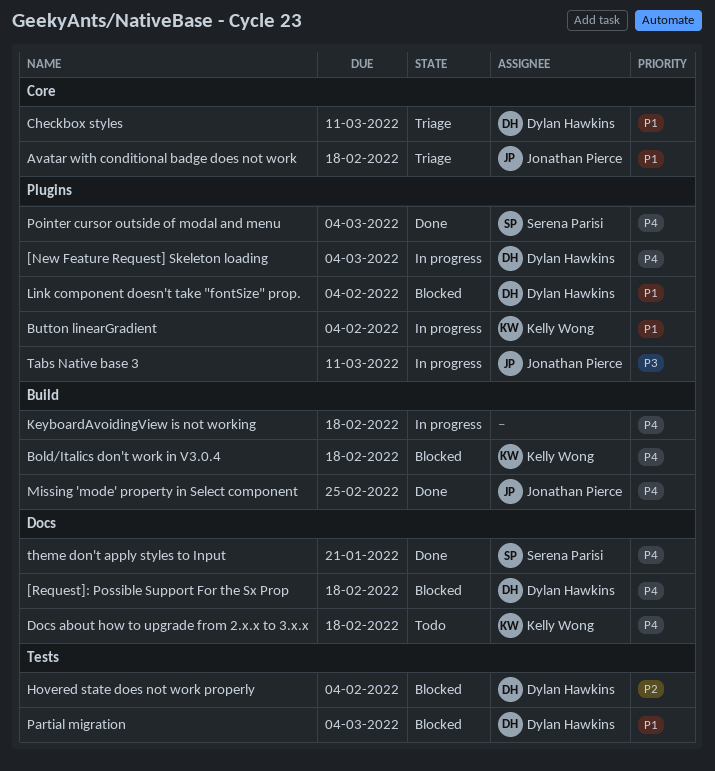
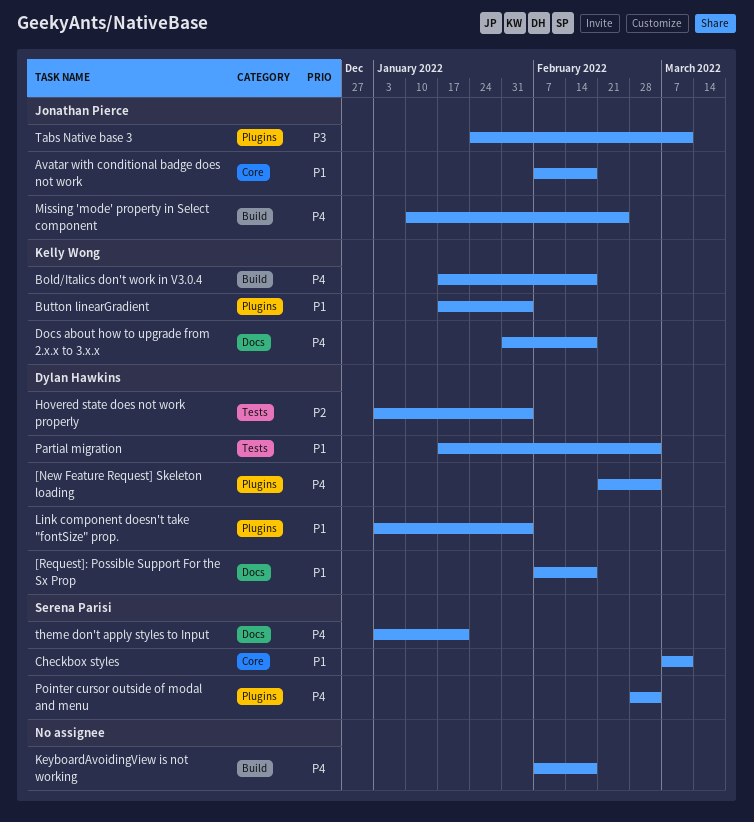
[Request]: Possible Support For the Sx Prop, priority: P4 -> P1
Checkbox styles, owner: Dylan Hawkins -> Serena Parisi

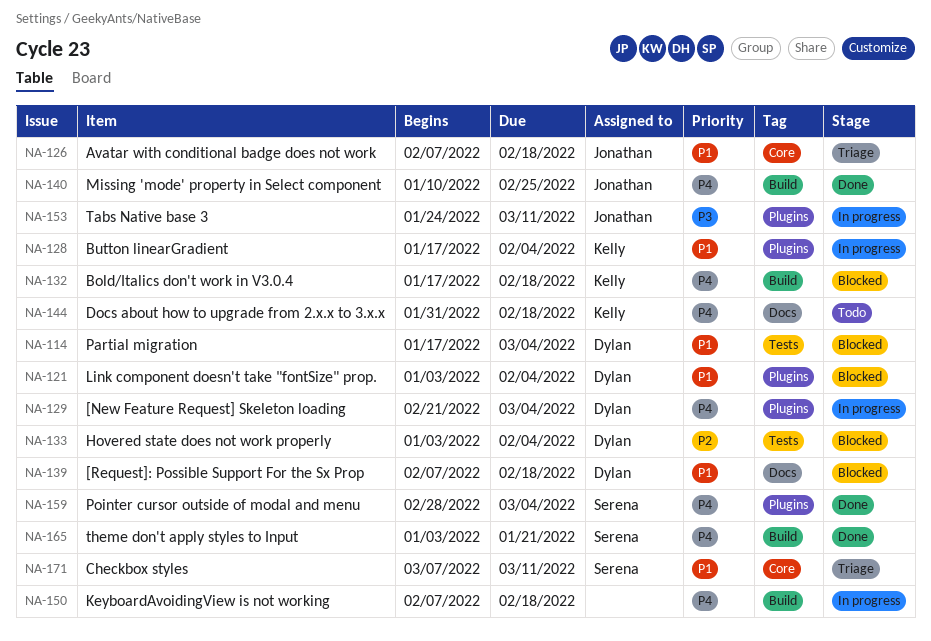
theme don't apply styles to Input, label: Docs -> Build

